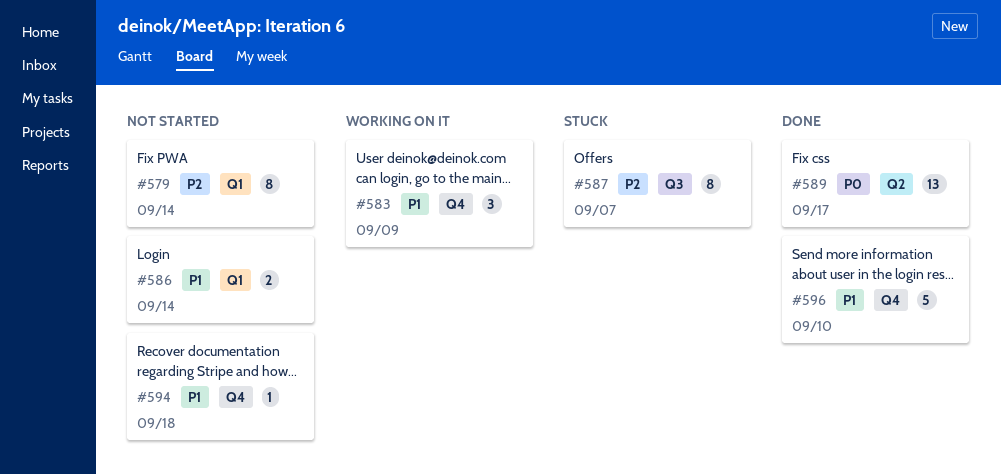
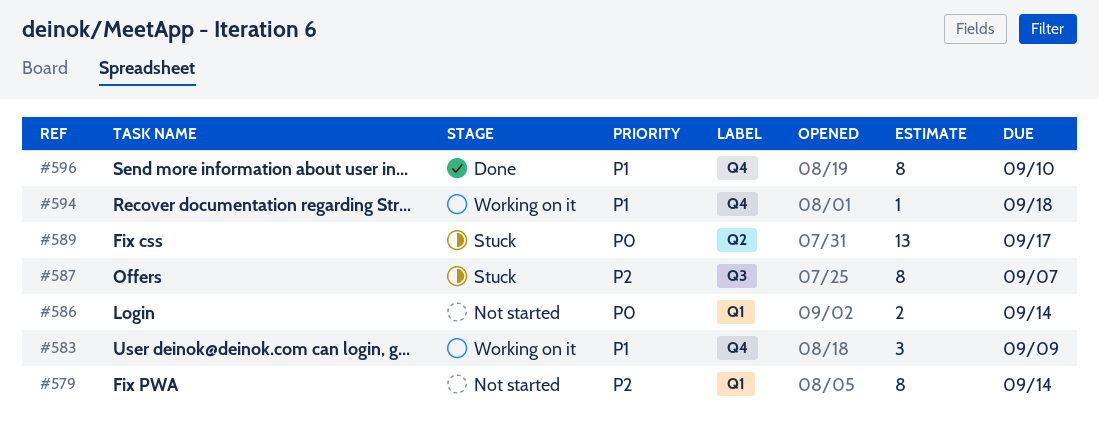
#586, priority: P1 -> P0
#589, status: Done -> Stuck
#594, status: Not started -> Working on it
#596, estimate: 5 -> 8

